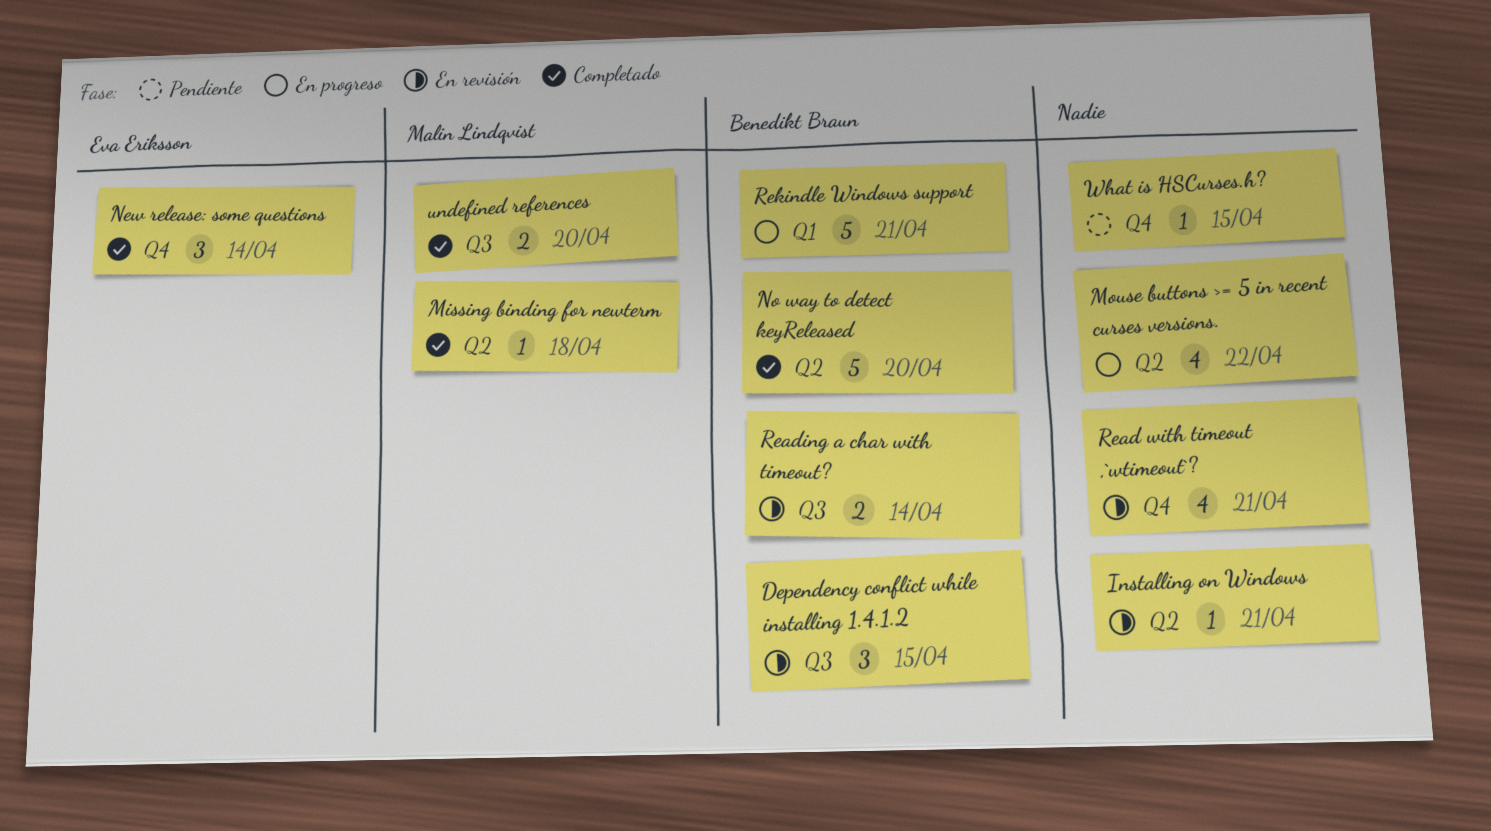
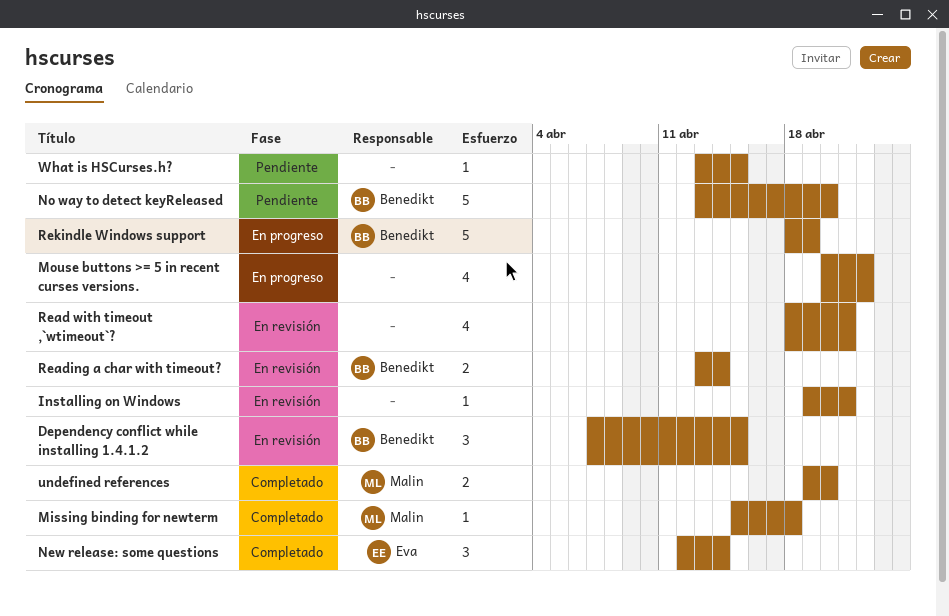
No way to detect keyReleased, status: Completado -> Pendiente
Rekindle Windows support, due: Apr 21 -> Apr 19

